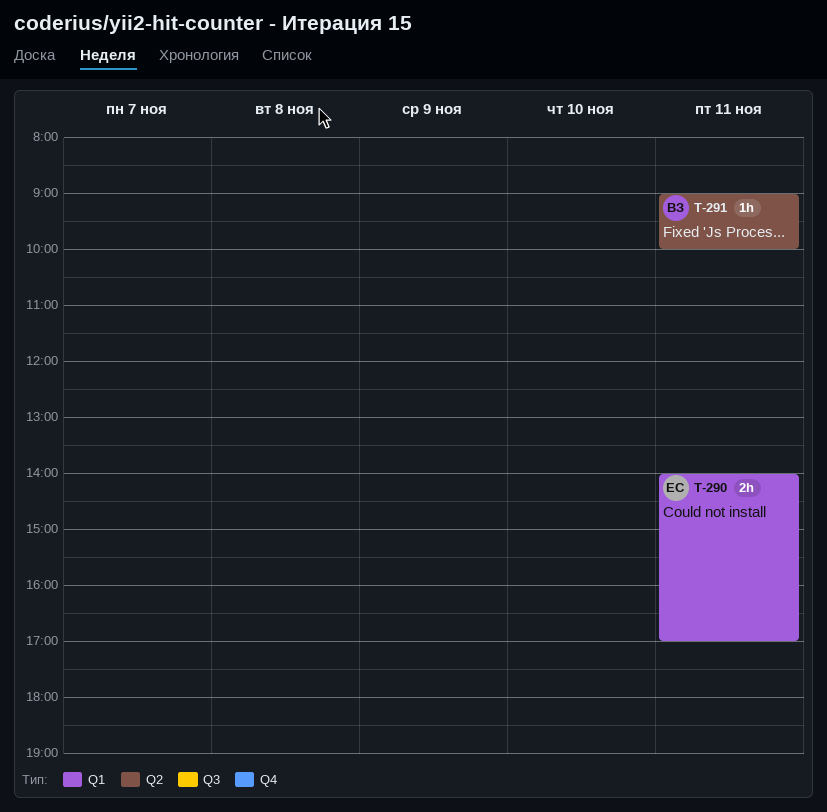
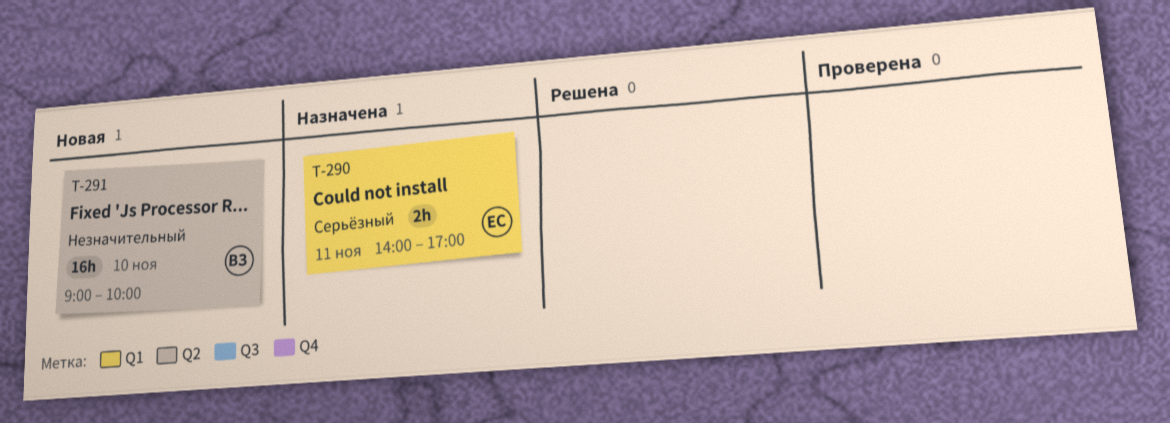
T-291, estimate: 1h -> 16h
T-291, day: Nov 11 -> Nov 10

